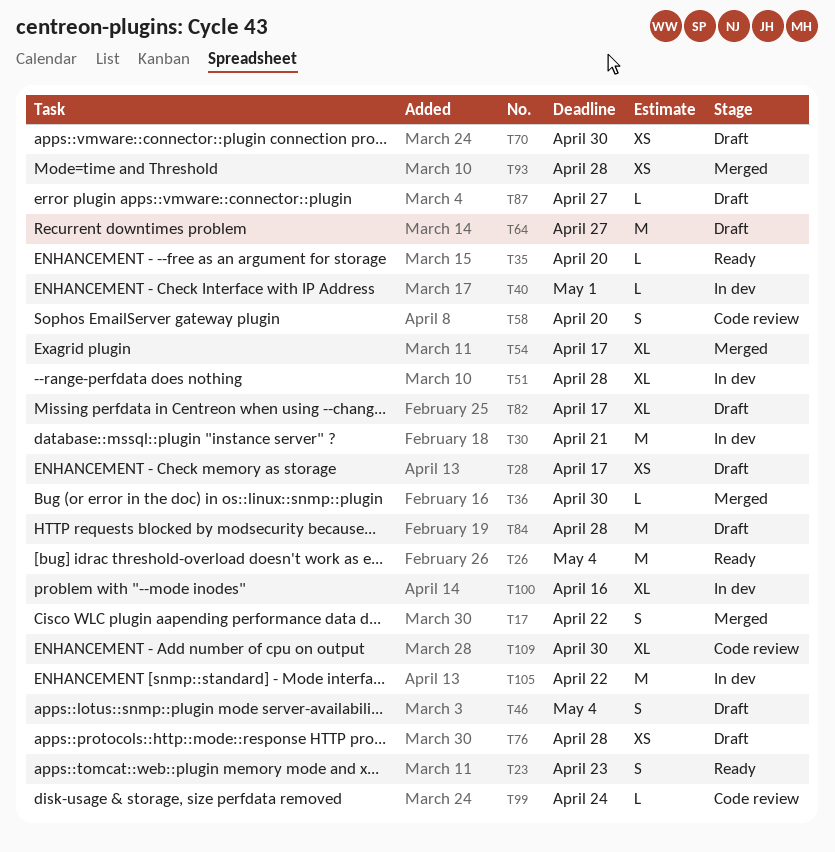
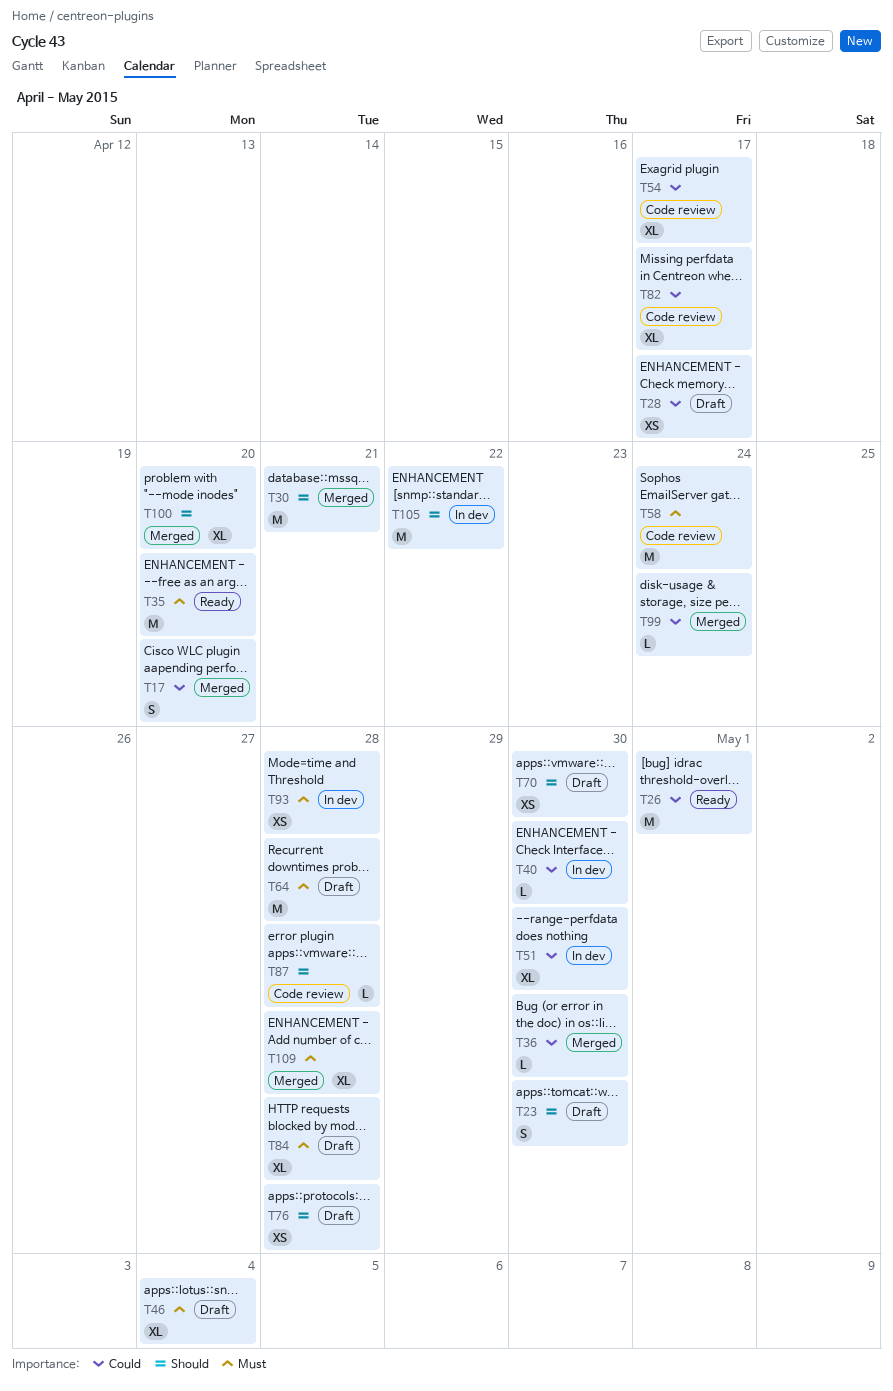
T17, due: Apr 22 -> Apr 20
T23, status: Ready -> Draft
T23, due: Apr 23 -> Apr 30
T26, due: May 4 -> May 1
T30, status: In dev -> Merged
T35, estimate: L -> M
T40, due: May 1 -> Apr 30
T46, estimate: S -> XL
T51, due: Apr 28 -> Apr 30
T54, status: Merged -> Code review
T58, estimate: S -> M
T58, due: Apr 20 -> Apr 24
T64, due: Apr 27 -> Apr 28
T82, status: Draft -> Code review
T84, estimate: M -> XL
T87, status: Draft -> Code review
T87, due: Apr 27 -> Apr 28
T93, status: Merged -> In dev
T99, status: Code review -> Merged
T100, status: In dev -> Merged
T100, due: Apr 16 -> Apr 20
T109, status: Code review -> Merged
T109, due: Apr 30 -> Apr 28

